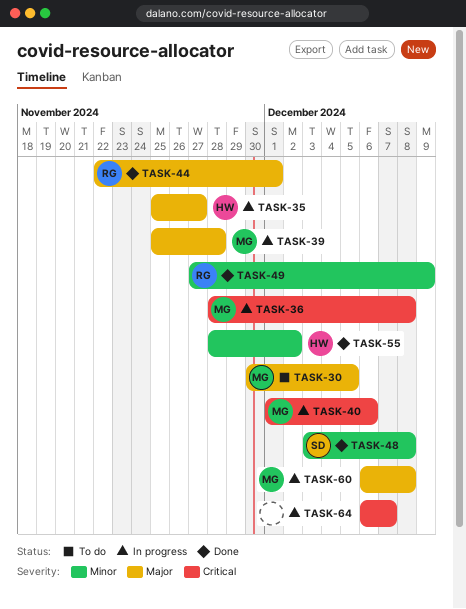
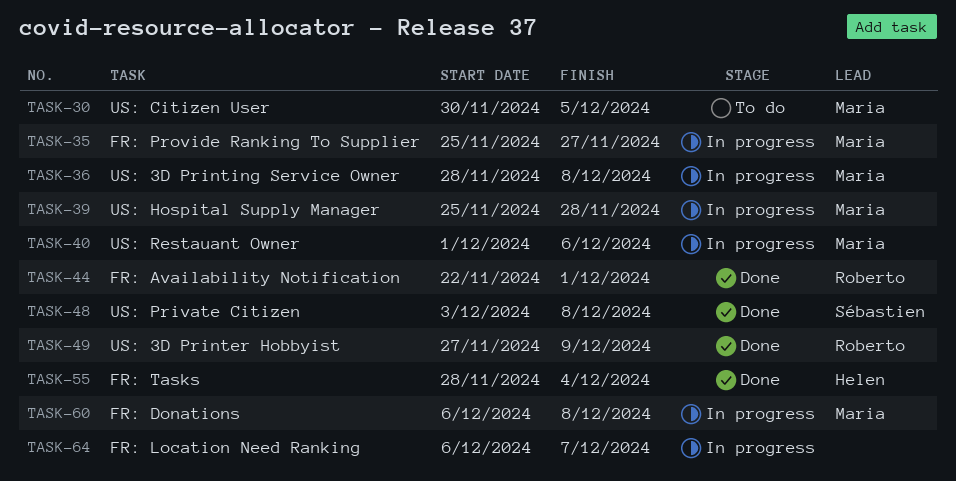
TASK-35, owner: Helen -> Maria
TASK-55, due: Dec 2 -> Dec 4

